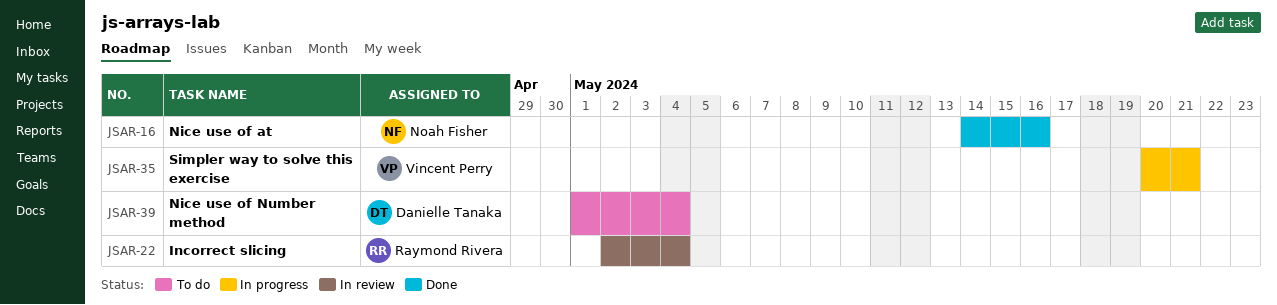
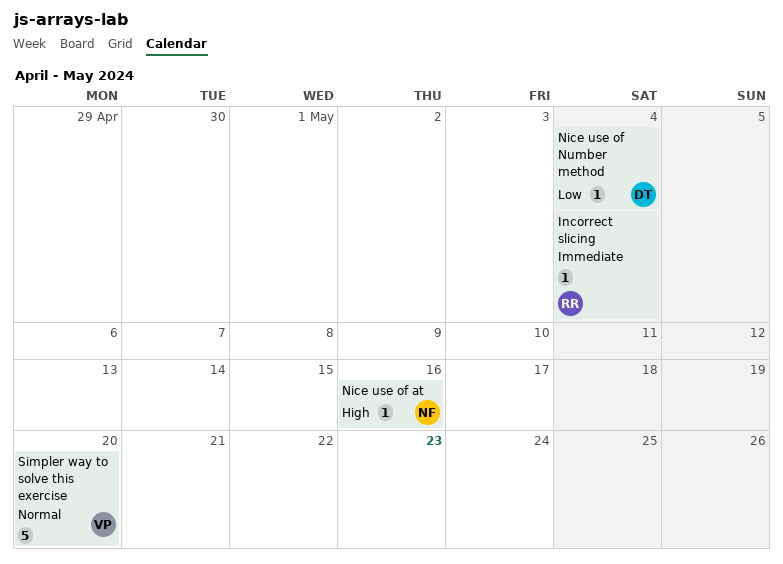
Simpler way to solve this exercise, due: May 21 -> May 20

